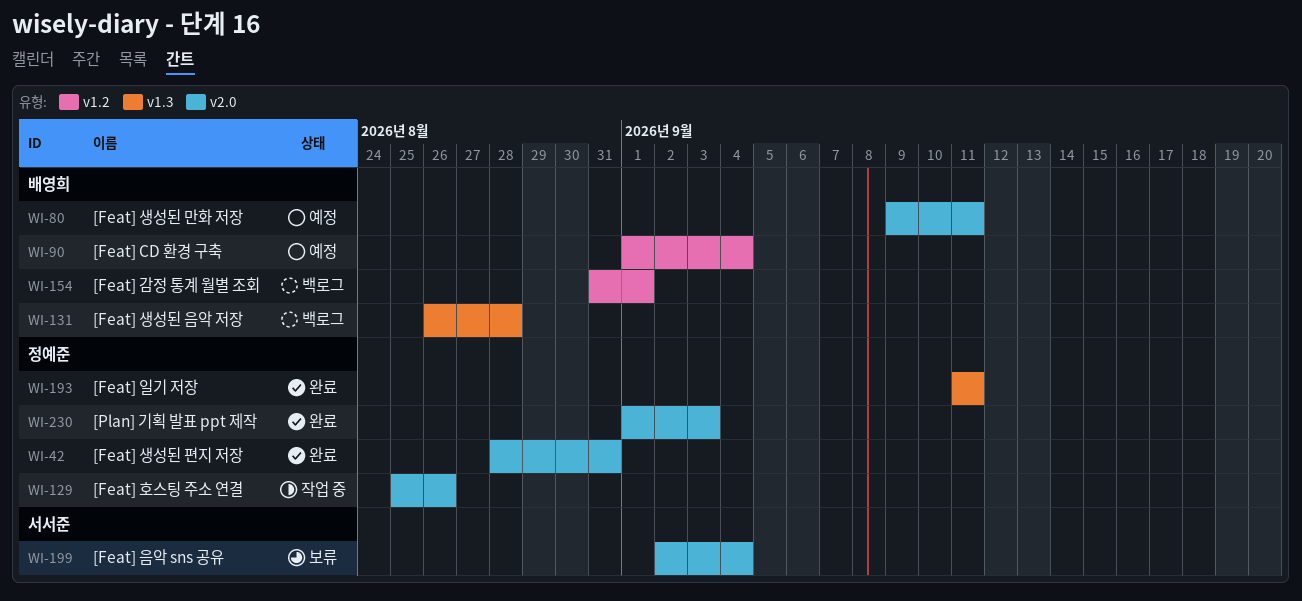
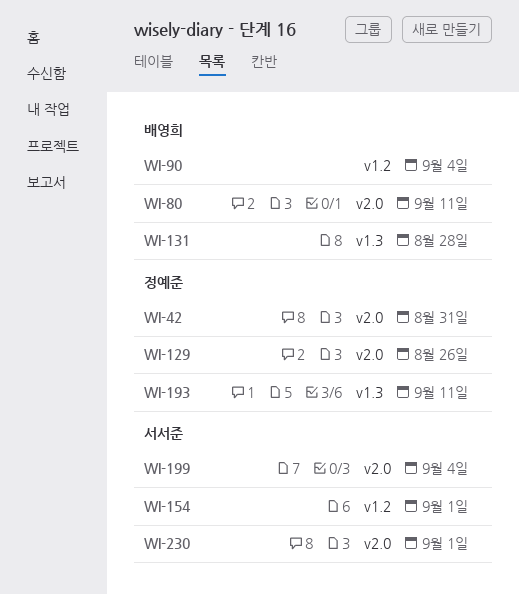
WI-154, owner: 배영희 -> 서서준
WI-230, owner: 정예준 -> 서서준
WI-230, due: Sep 3 -> Sep 1

